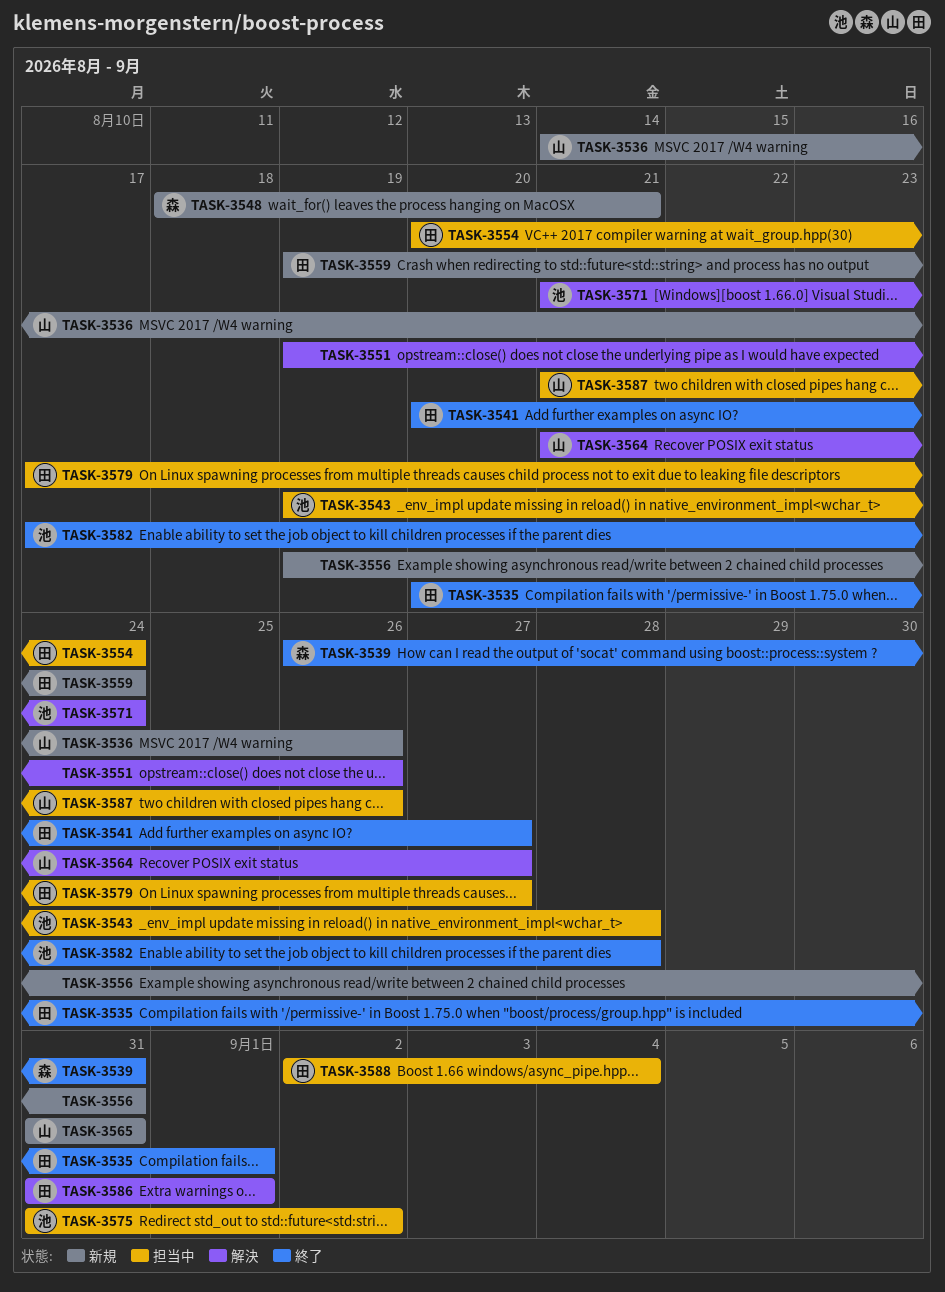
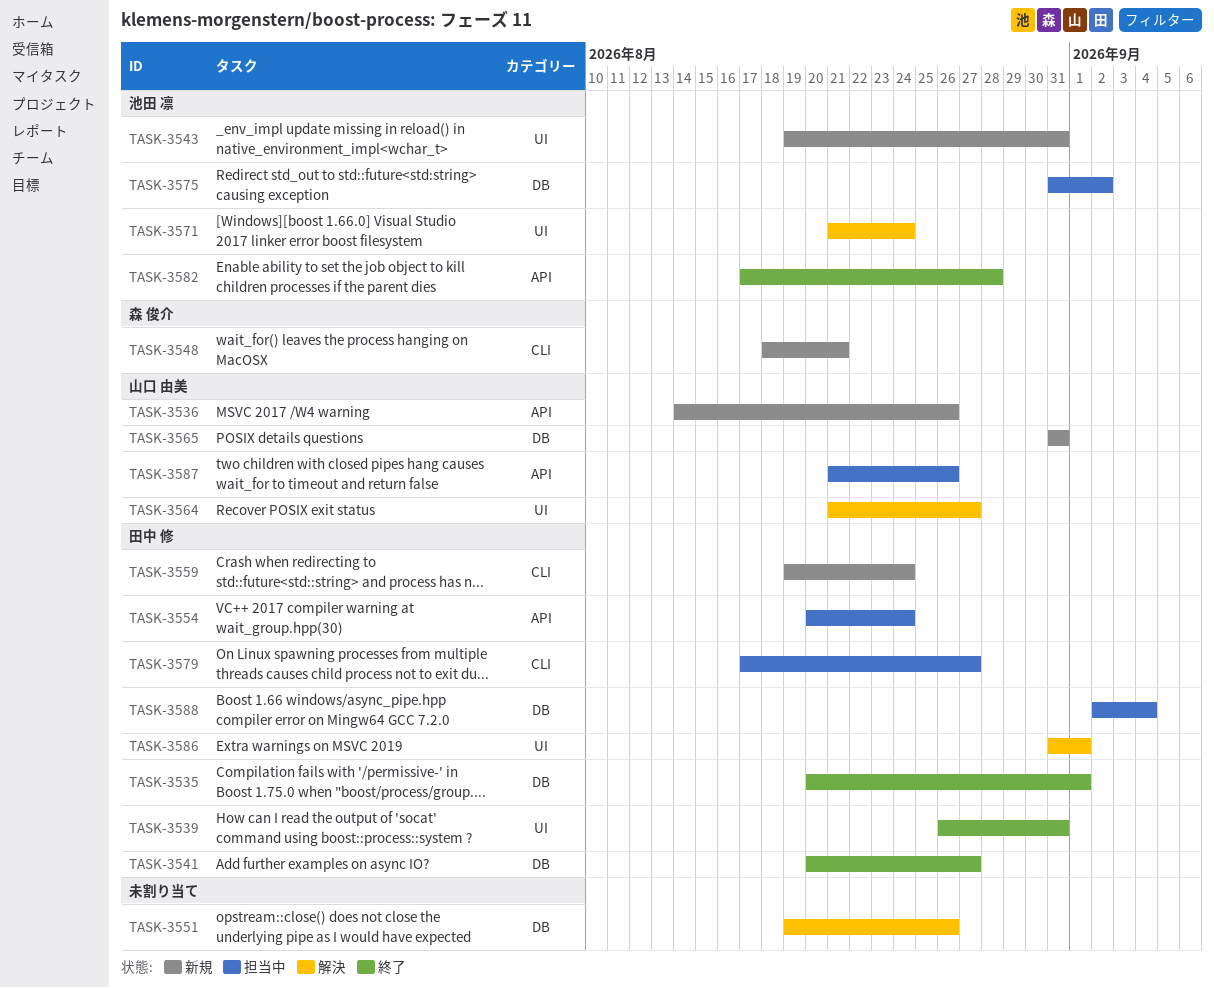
TASK-3539, owner: 森 俊介 -> 田中 修
TASK-3543, status: 担当中 -> 新規
TASK-3543, due: Aug 28 -> Aug 31
TASK-3556: present -> none

